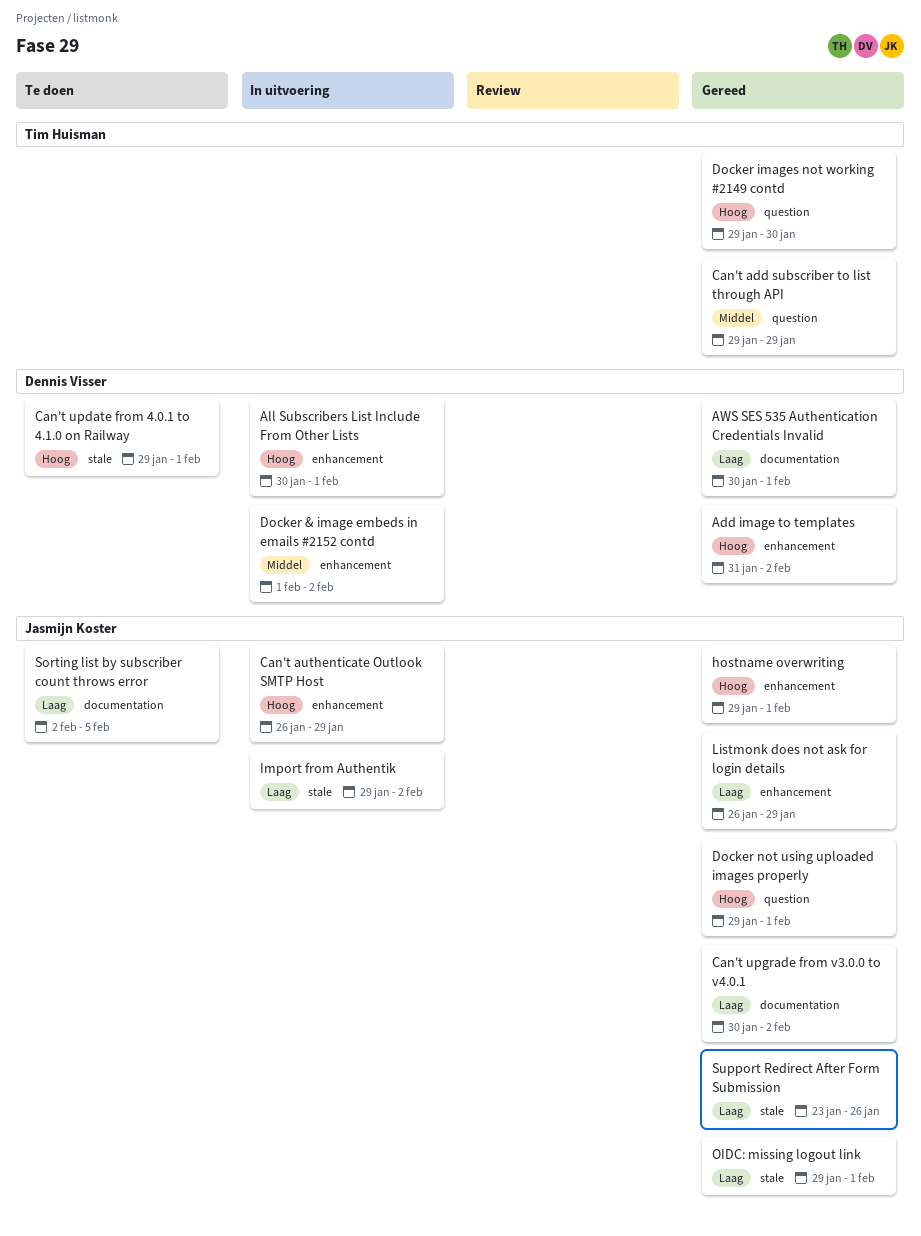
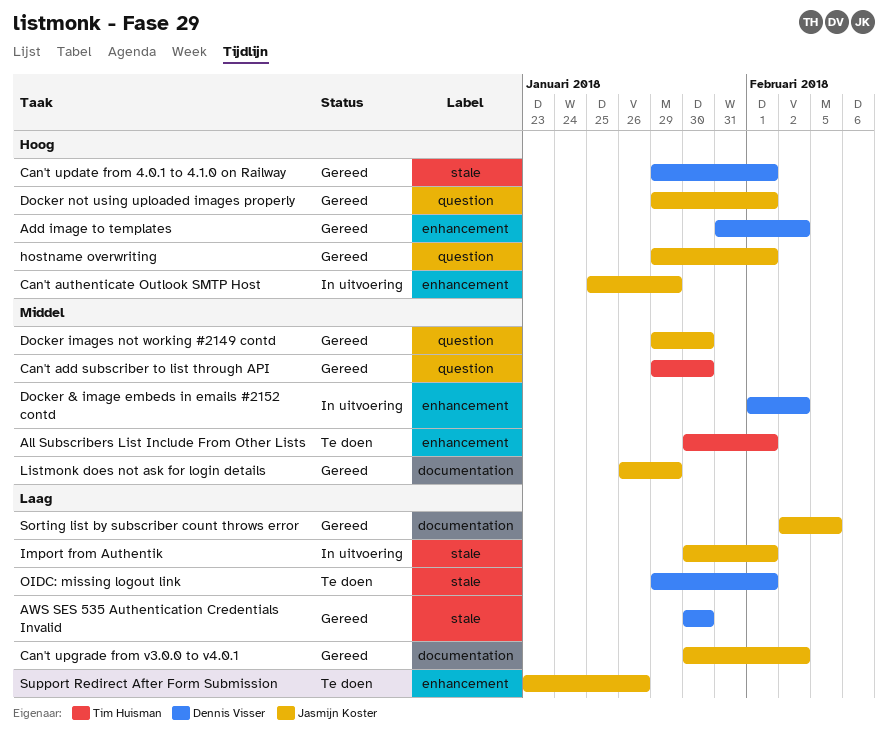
All Subscribers List Include From Other Lists, status: In uitvoering -> Te doen
All Subscribers List Include From Other Lists, owner: Dennis Visser -> Tim Huisman
All Subscribers List Include From Other Lists, priority: Hoog -> Middel
AWS SES 535 Authentication Credentials Invalid, label: documentation -> stale
AWS SES 535 Authentication Credentials Invalid, due: Feb 1 -> Jan 30
Can't add subscriber to list through API, due: Jan 29 -> Jan 30
Can't authenticate Outlook SMTP Host, start: Jan 26 -> Jan 25
Can't update from 4.0.1 to 4.1.0 on Railway, status: Te doen -> Gereed
Docker images not working #2149 contd, owner: Tim Huisman -> Jasmijn Koster
Docker images not working #2149 contd, priority: Hoog -> Middel
hostname overwriting, label: enhancement -> question
Import from Authentik, start: Jan 29 -> Jan 30
Import from Authentik, due: Feb 2 -> Feb 1
Listmonk does not ask for login details, priority: Laag -> Middel
Listmonk does not ask for login details, label: enhancement -> documentation
OIDC: missing logout link, status: Gereed -> Te doen
OIDC: missing logout link, owner: Jasmijn Koster -> Dennis Visser
Sorting list by subscriber count throws error, status: Te doen -> Gereed
Support Redirect After Form Submission, status: Gereed -> Te doen
Support Redirect After Form Submission, label: stale -> enhancement

